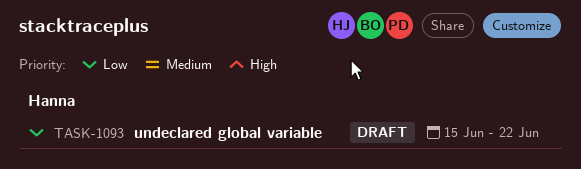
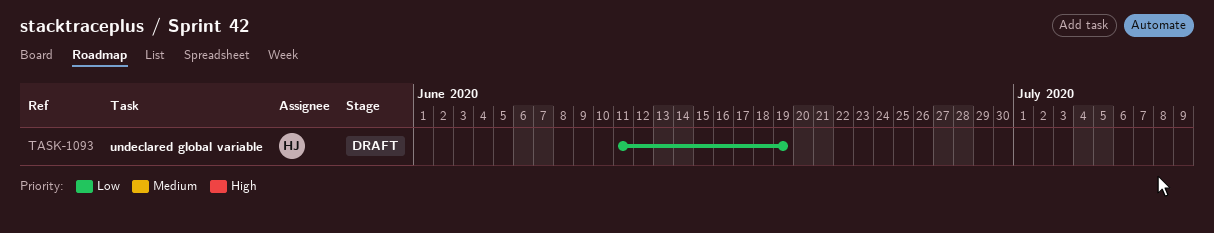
TASK-1093, start: Jun 15 -> Jun 11
TASK-1093, due: Jun 22 -> Jun 19

